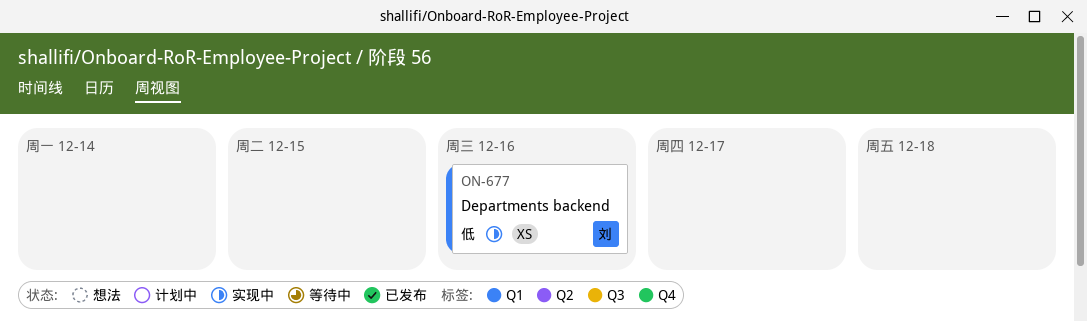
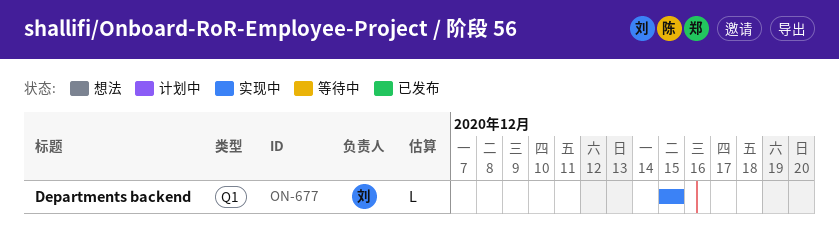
ON-677, estimate: XS -> L
ON-677, due: Dec 16 -> Dec 15

